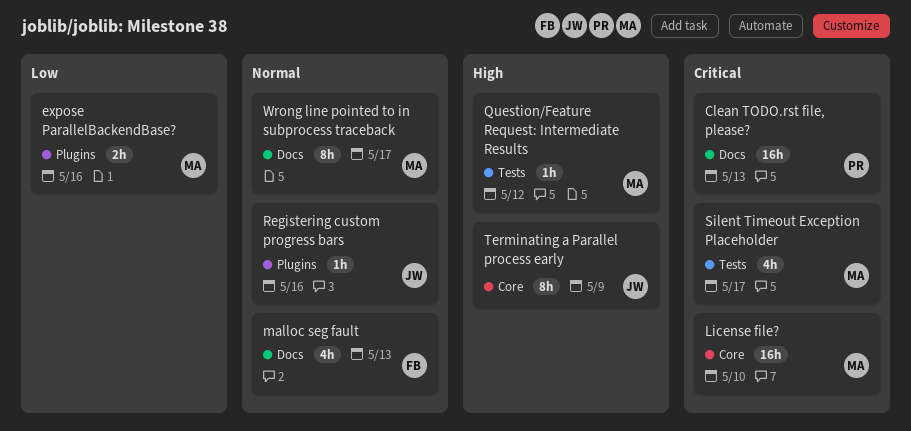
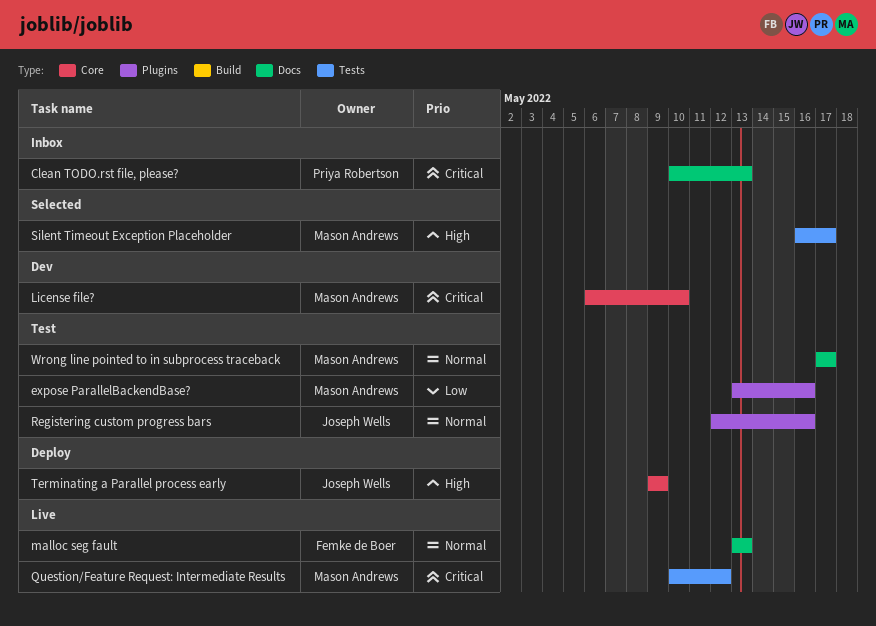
Question/Feature Request: Intermediate Results, priority: High -> Critical
Silent Timeout Exception Placeholder, priority: Critical -> High

